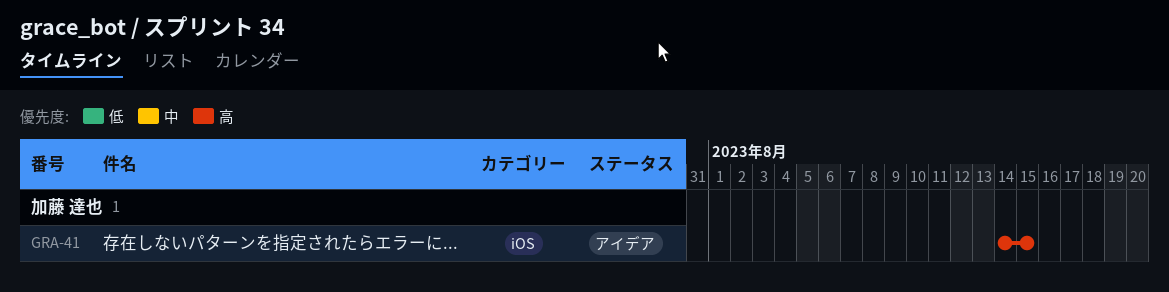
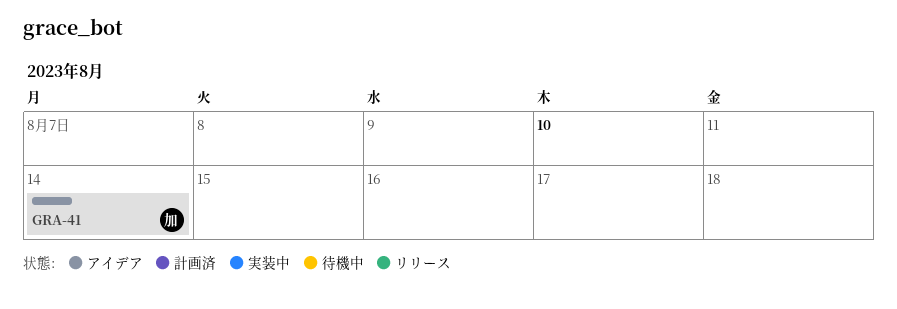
GRA-41, due: Aug 15 -> Aug 14

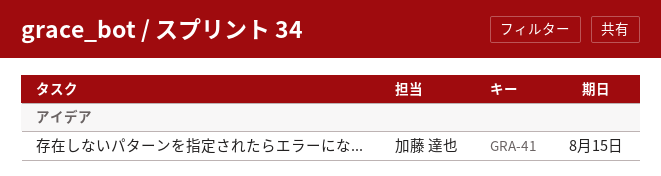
GRA-41, due: Aug 14 -> Aug 15

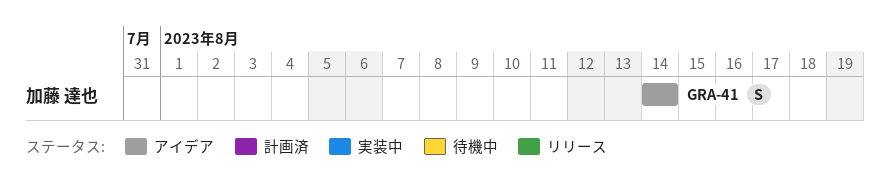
GRA-41, due: Aug 15 -> Aug 14

